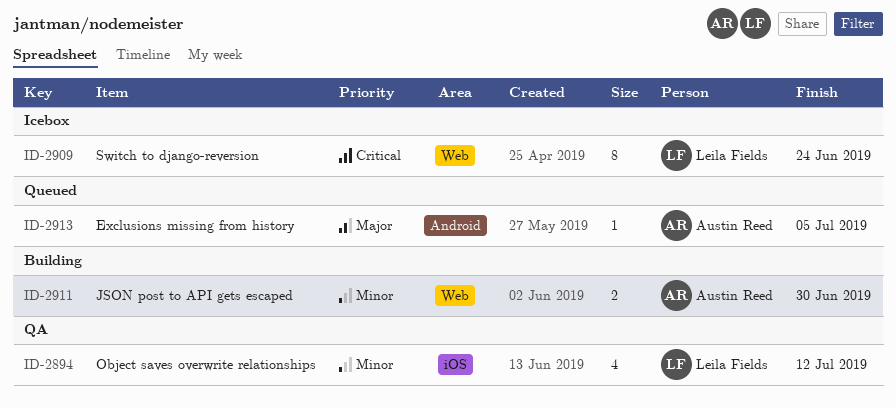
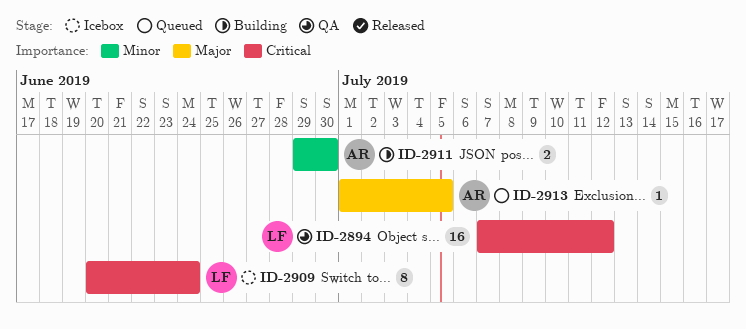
ID-2894, priority: Minor -> Critical
ID-2894, estimate: 4 -> 16

